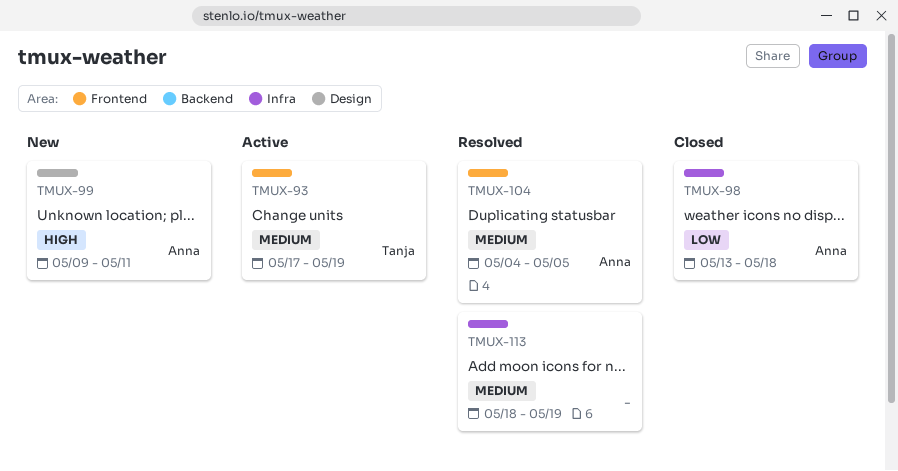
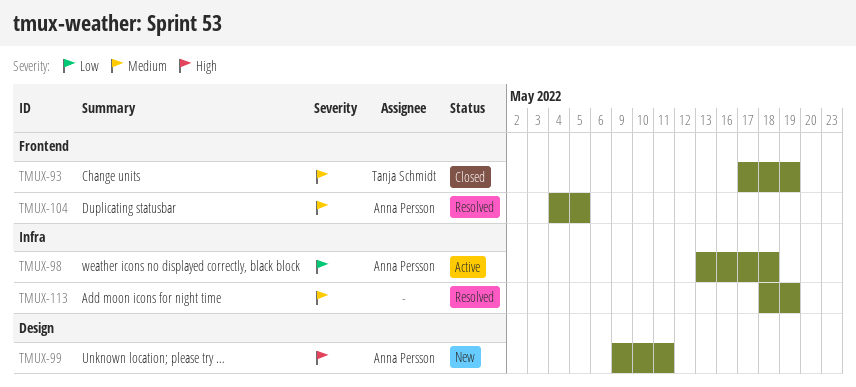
TMUX-93, status: Active -> Closed
TMUX-98, status: Closed -> Active

